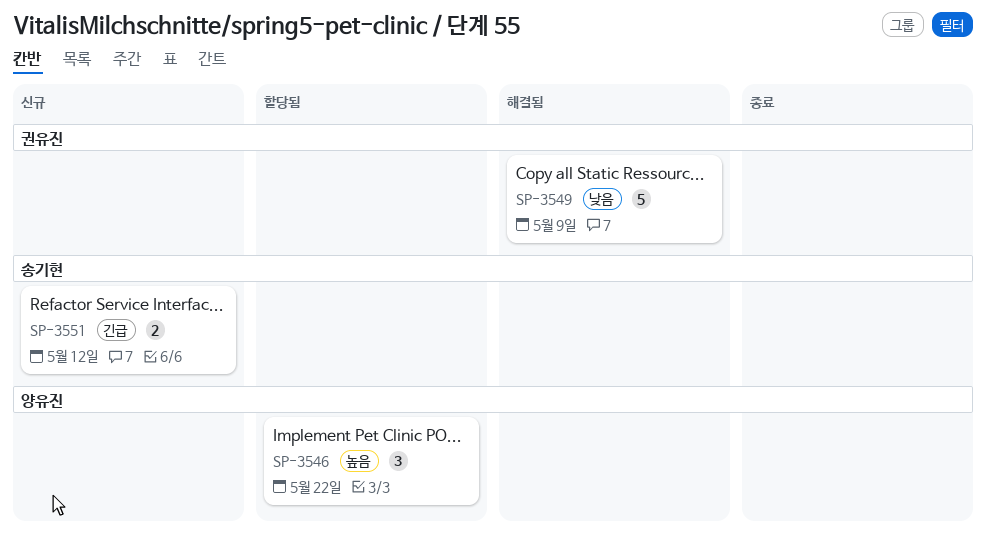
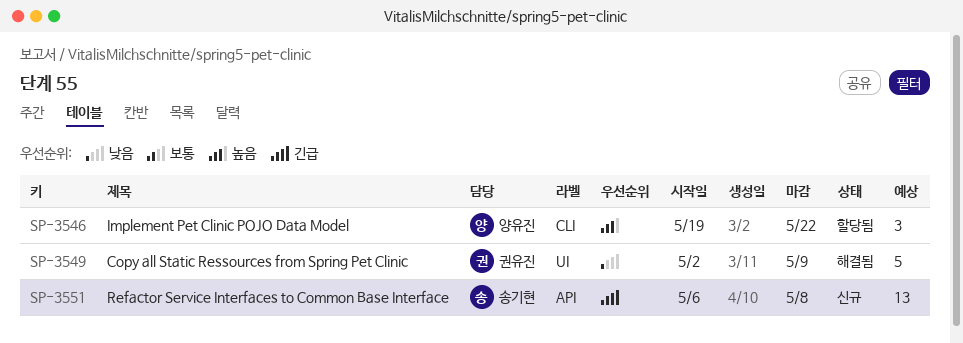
SP-3551, estimate: 2 -> 13
SP-3551, due: May 12 -> May 8

